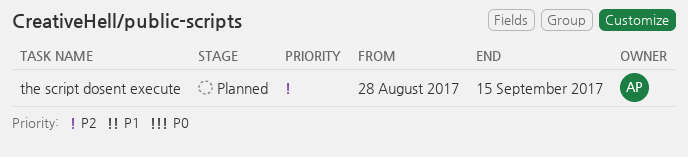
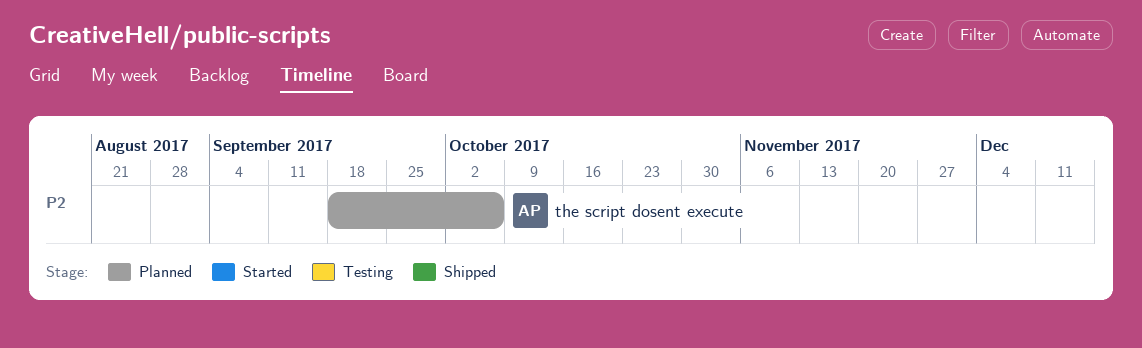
the script dosent execute, start: Aug 28 -> Sep 18
the script dosent execute, due: Sep 15 -> Oct 6

